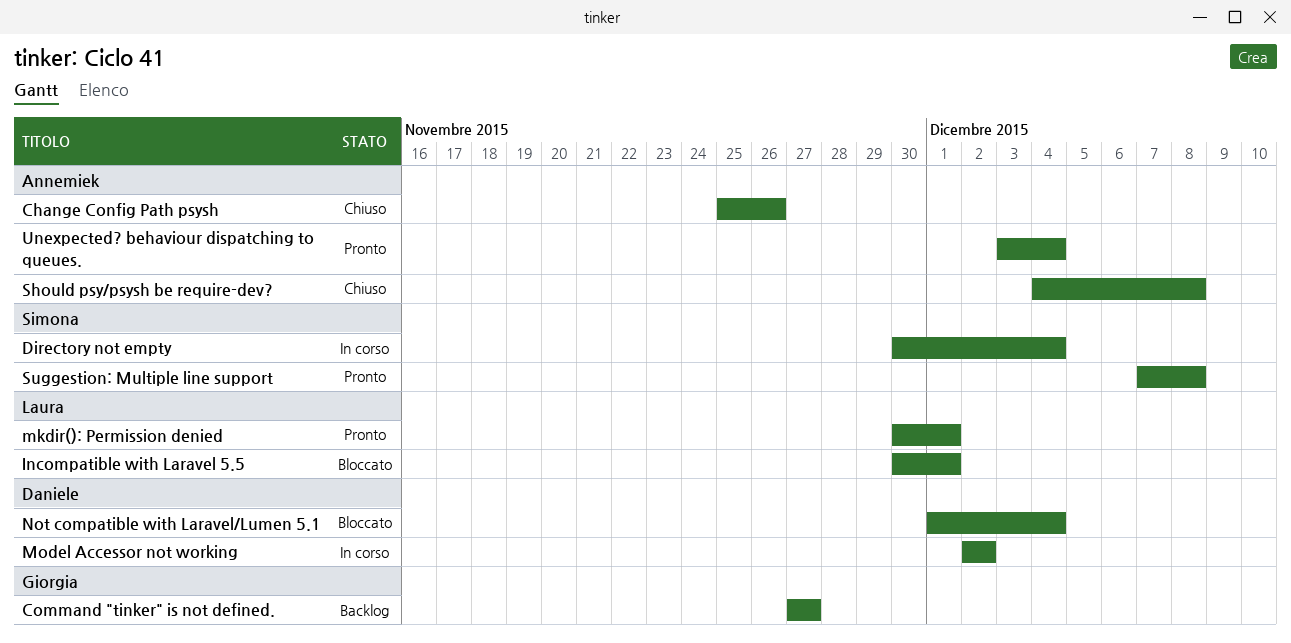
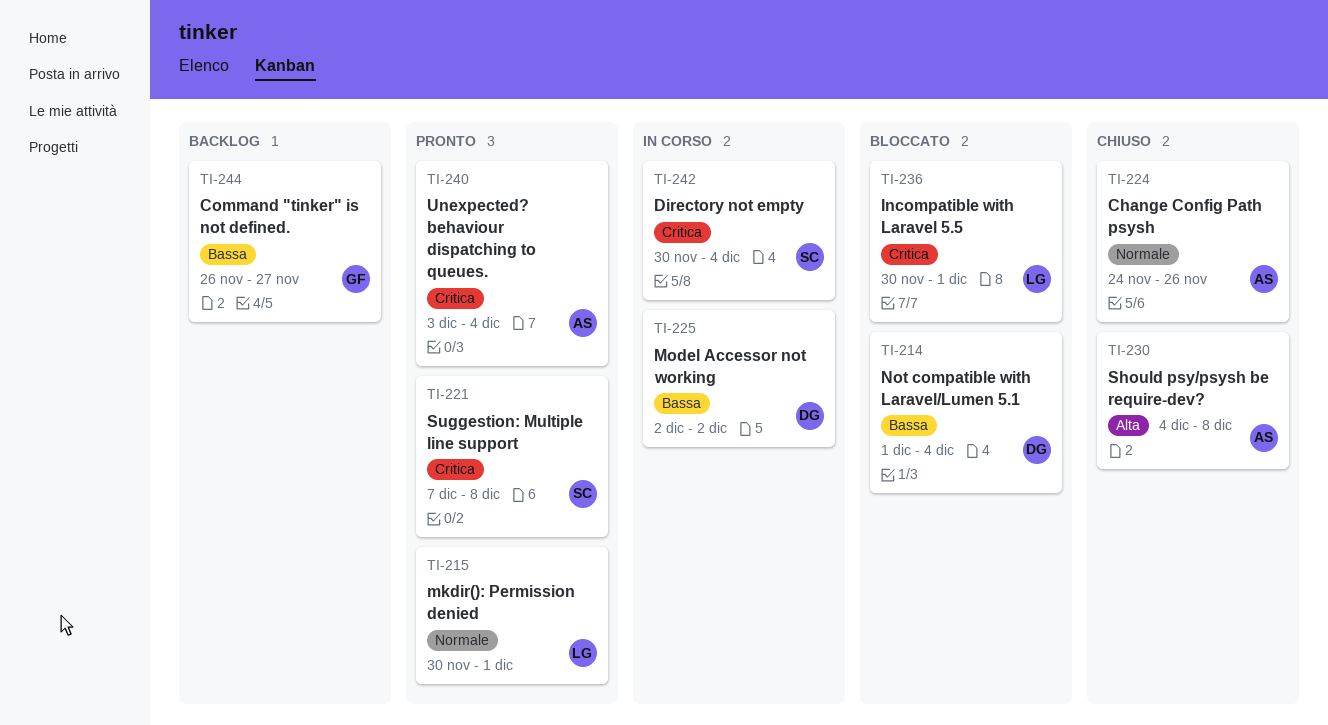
Change Config Path psysh, start: Nov 25 -> Nov 24
Command "tinker" is not defined., start: Nov 27 -> Nov 26

